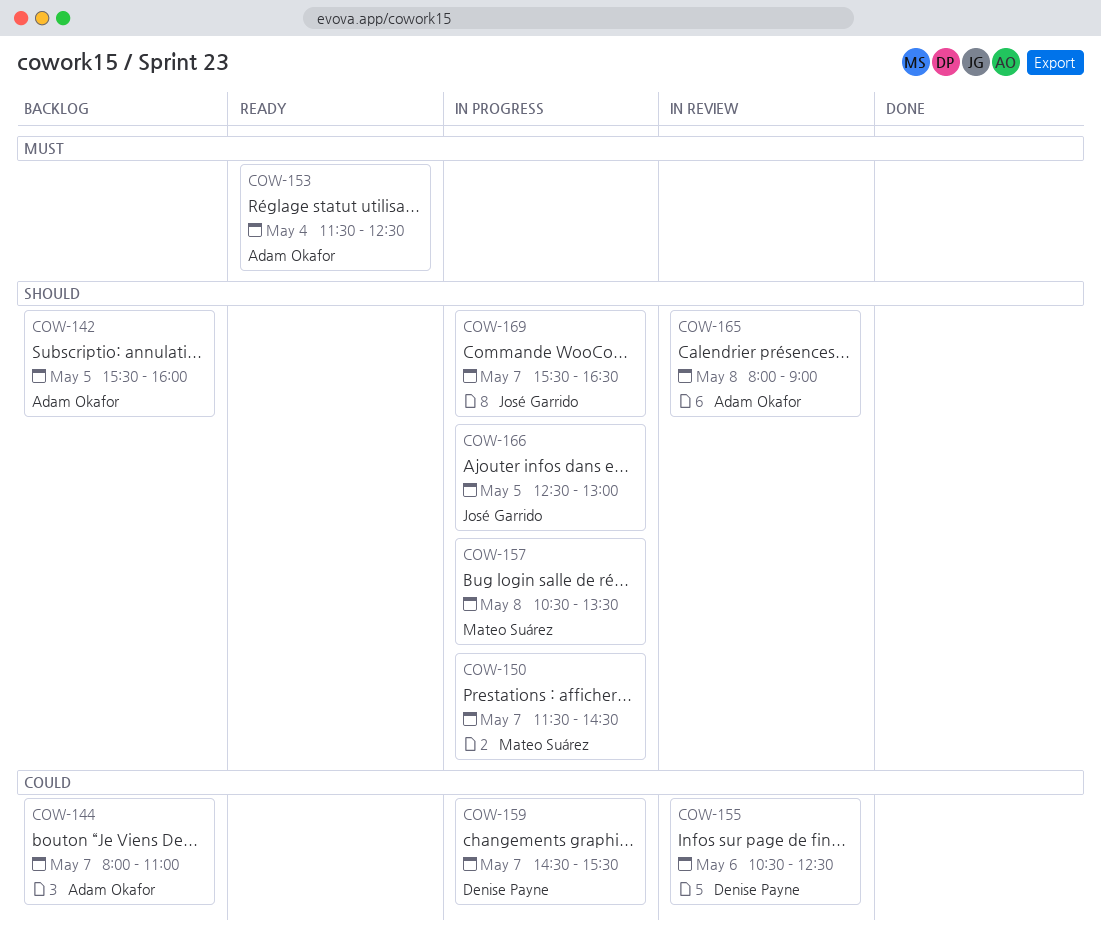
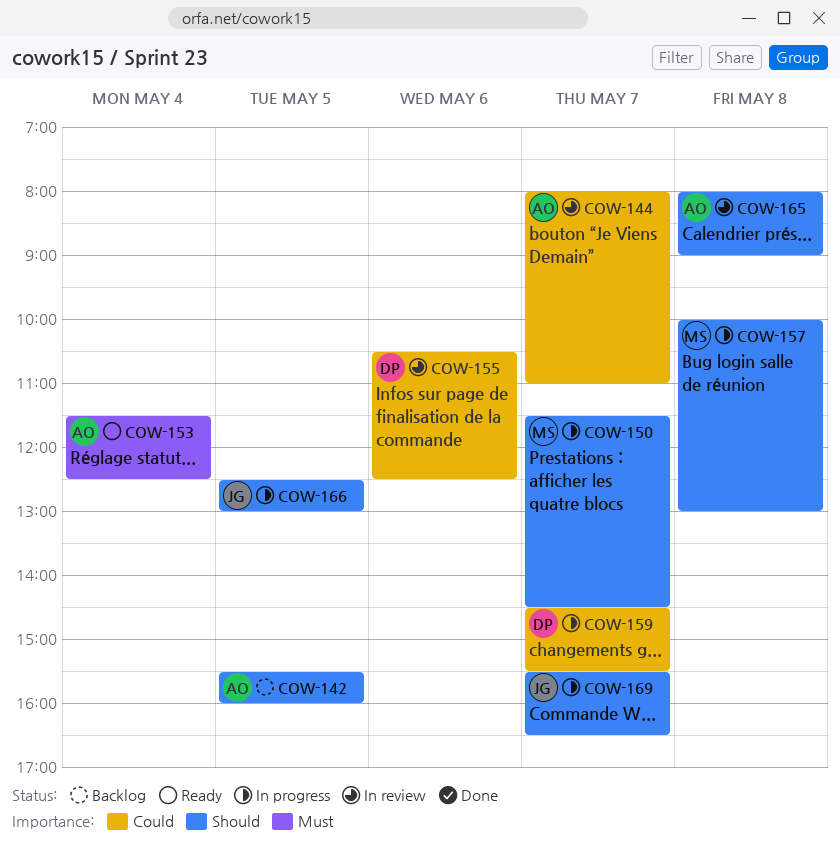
COW-144, status: Backlog -> In review
COW-157, begins: 10:30 -> 10:00
COW-157, ends: 13:30 -> 13:00

